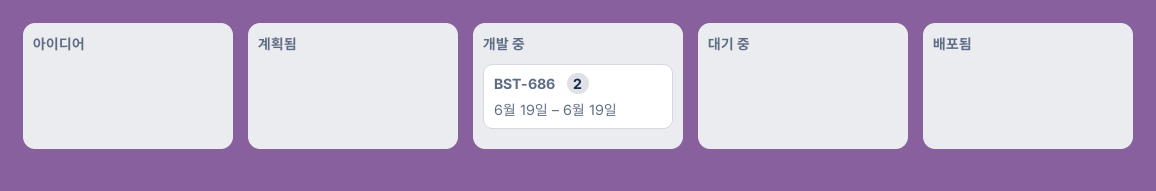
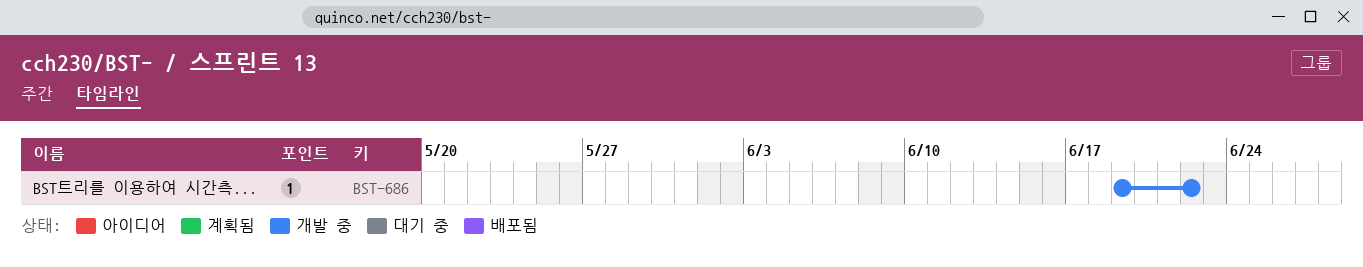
BST-686, estimate: 2 -> 1
BST-686, due: Jun 19 -> Jun 22

